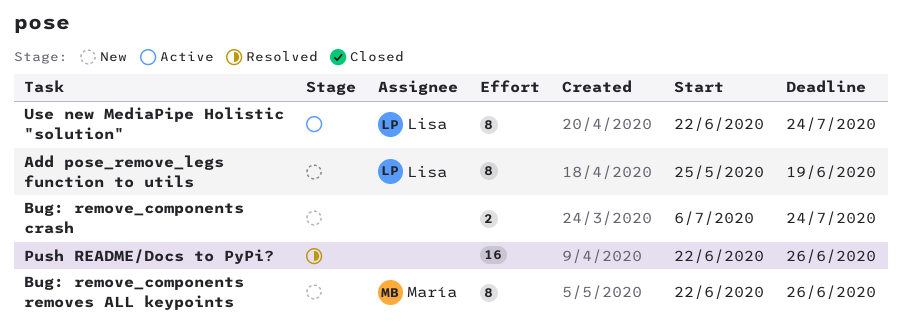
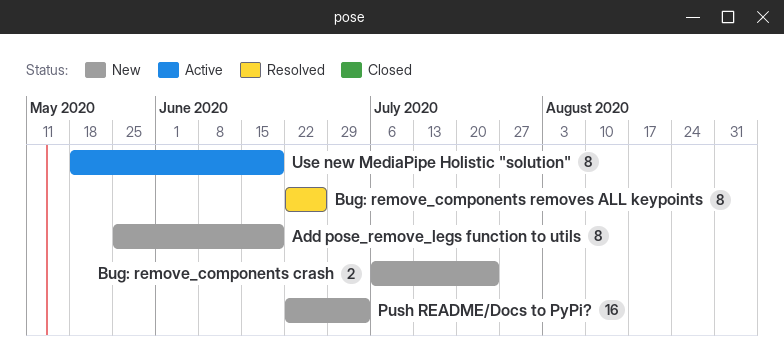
Bug: remove_components removes ALL keypoints, status: New -> Resolved
Push README/Docs to PyPi?, status: Resolved -> New
Push README/Docs to PyPi?, due: Jun 26 -> Jul 3
Use new MediaPipe Holistic "solution", start: Jun 22 -> May 18
Use new MediaPipe Holistic "solution", due: Jul 24 -> Jun 19

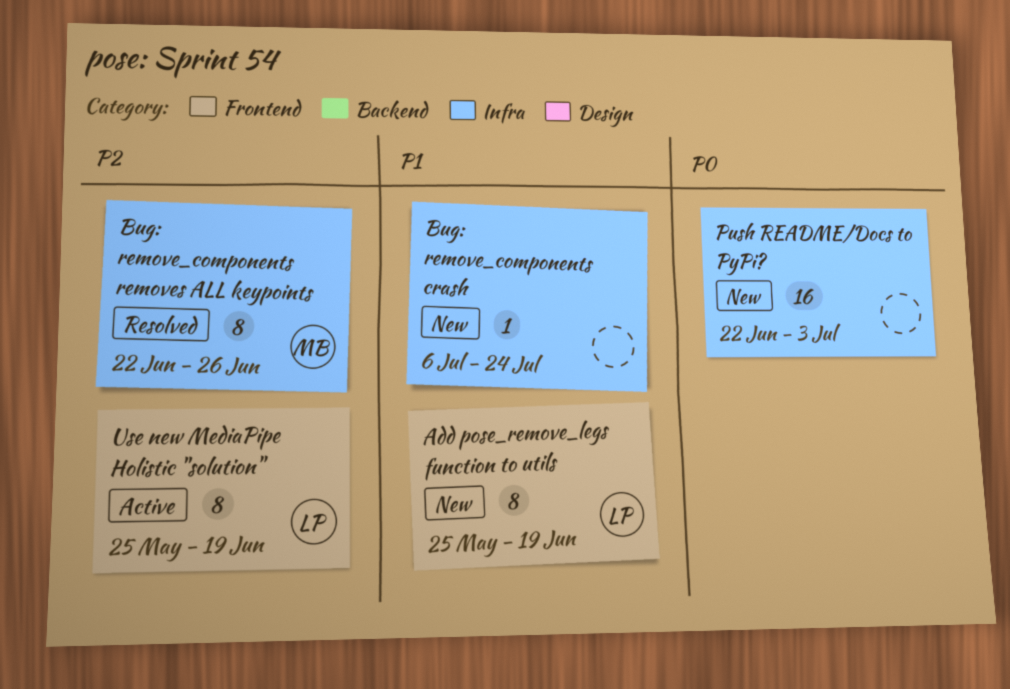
Bug: remove_components crash, estimate: 2 -> 1
Use new MediaPipe Holistic "solution", start: May 18 -> May 25

